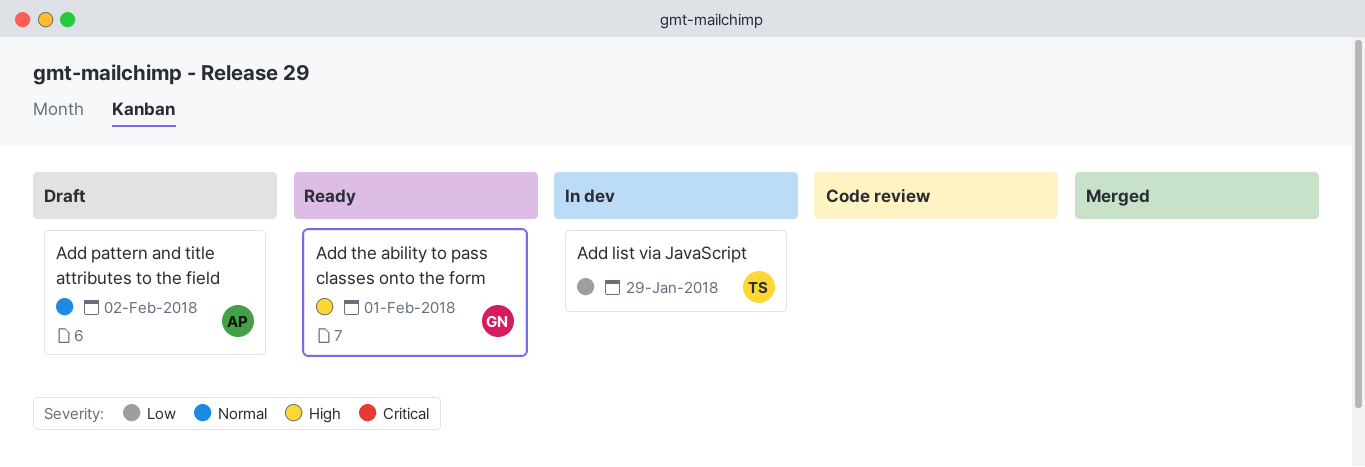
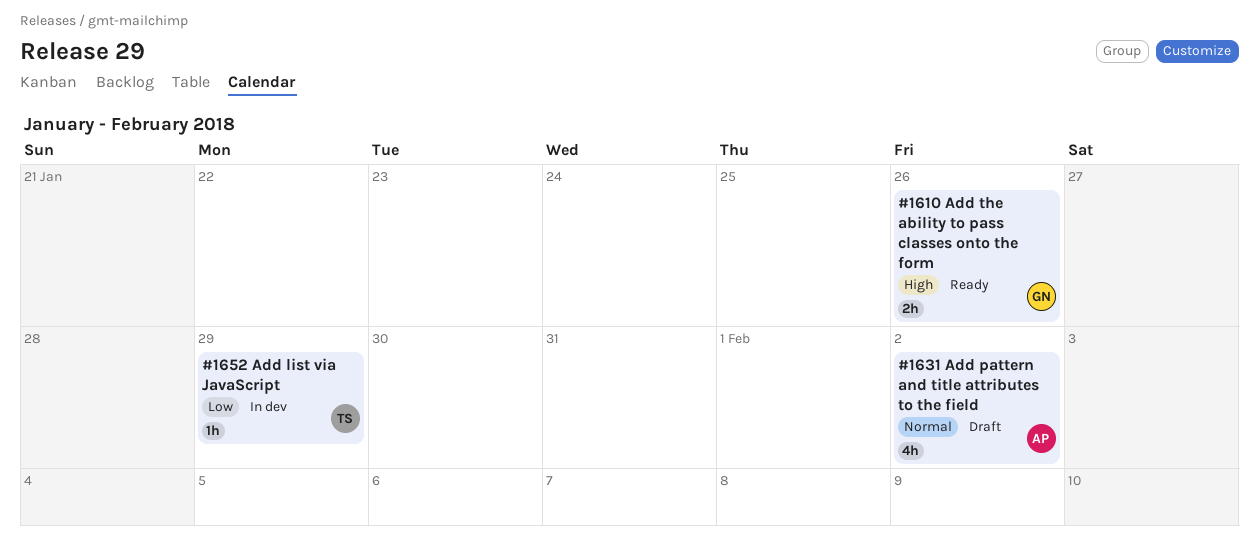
Add the ability to pass classes onto the form, due: Feb 1 -> Jan 26

